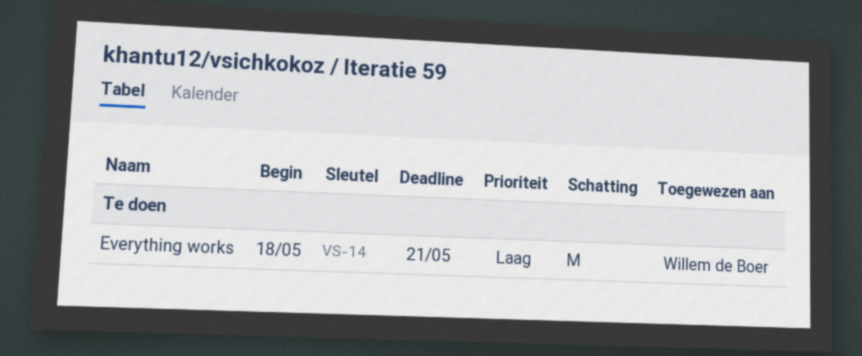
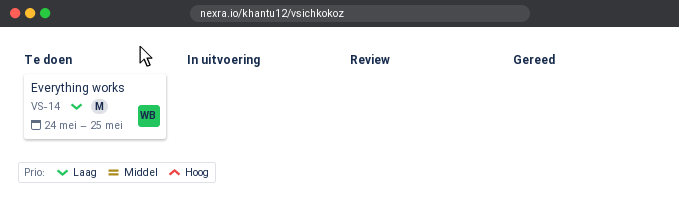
VS-14, start: May 18 -> May 24
VS-14, due: May 21 -> May 25

